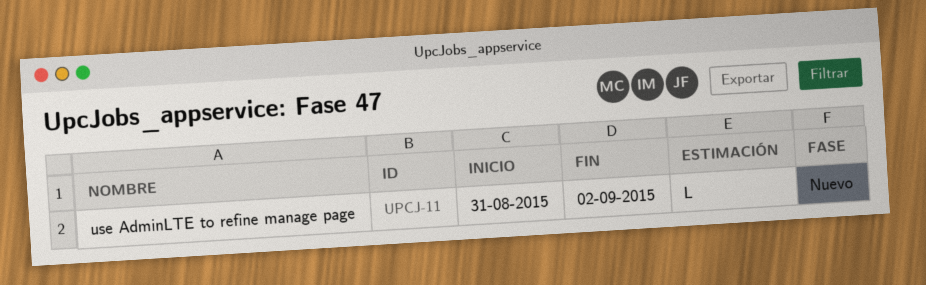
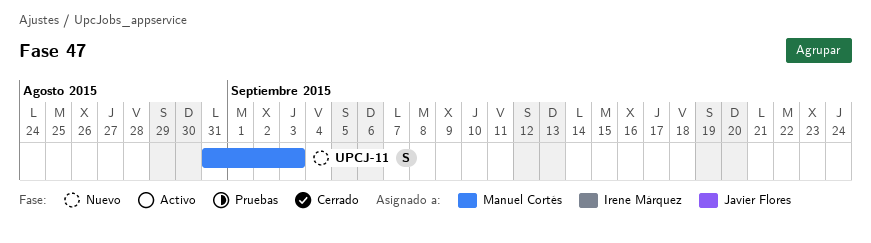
UPCJ-11, estimate: L -> S
UPCJ-11, due: Sep 2 -> Sep 3

